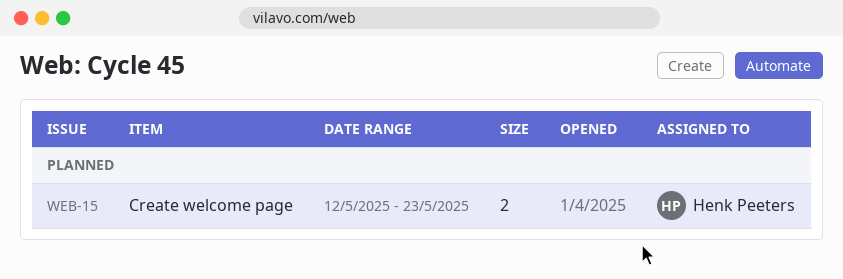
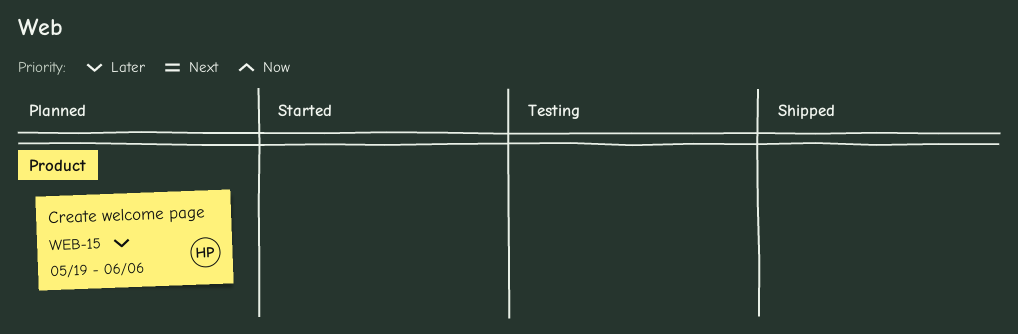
WEB-15, start: May 12 -> May 19
WEB-15, due: May 23 -> Jun 6

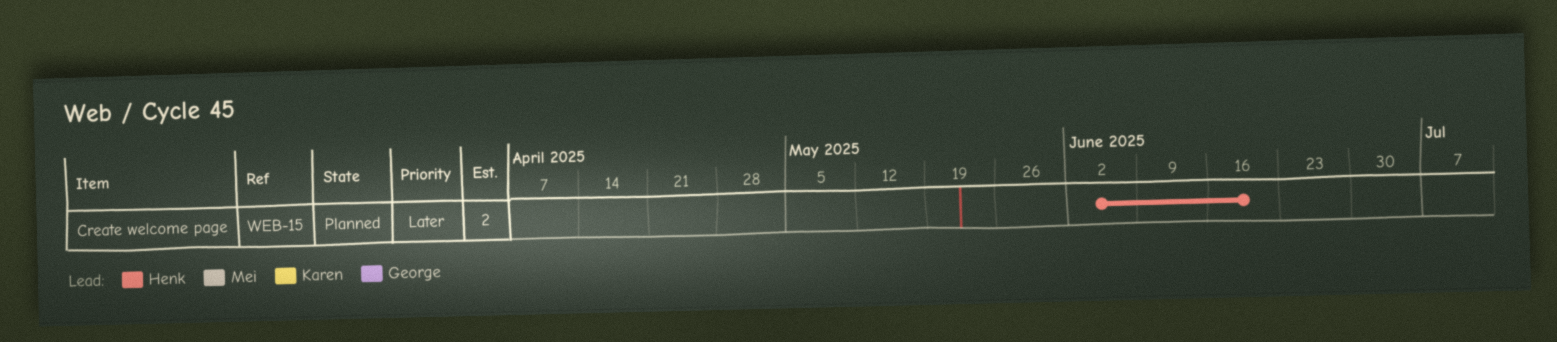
WEB-15, start: May 19 -> Jun 2
WEB-15, due: Jun 6 -> Jun 20

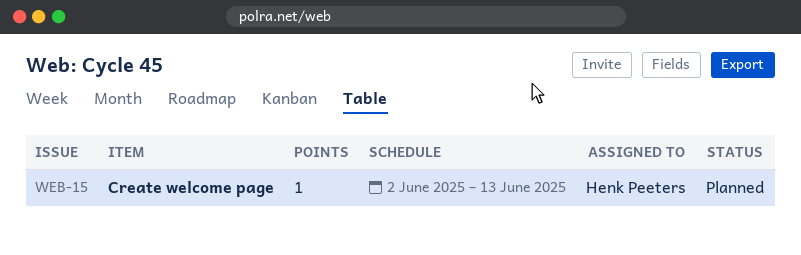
WEB-15, estimate: 2 -> 1
WEB-15, due: Jun 20 -> Jun 13

